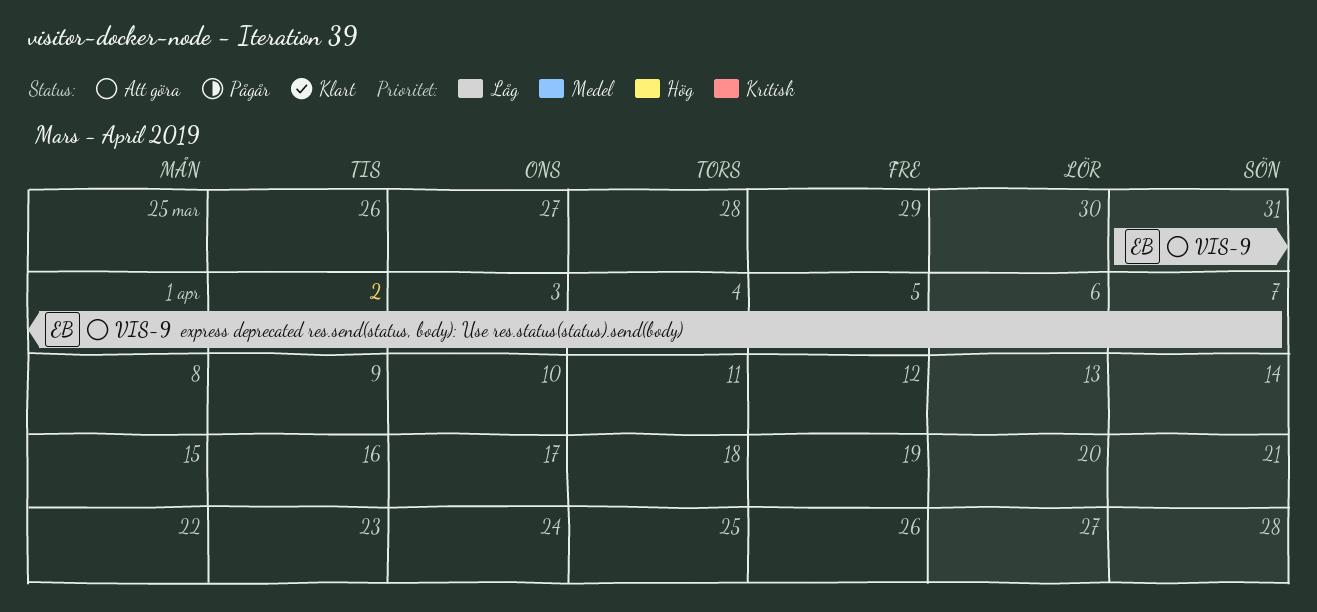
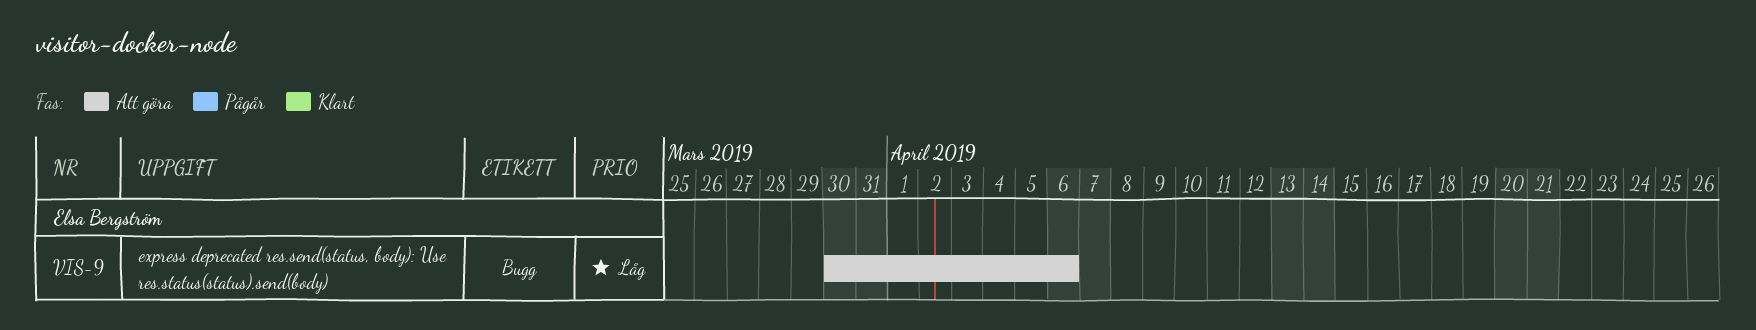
VIS-9, start: Mar 31 -> Mar 30
VIS-9, due: Apr 7 -> Apr 6

